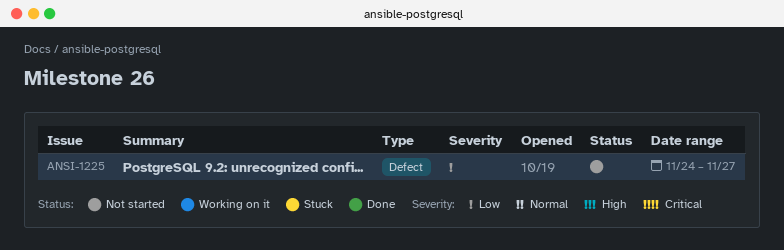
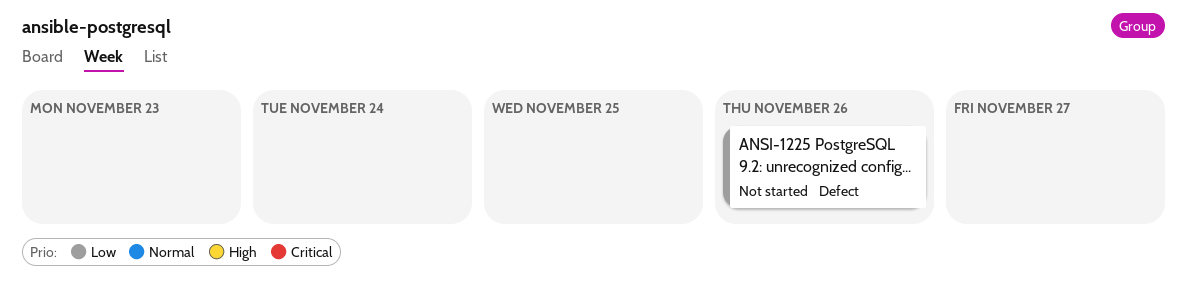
ANSI-1225, due: Nov 27 -> Nov 26

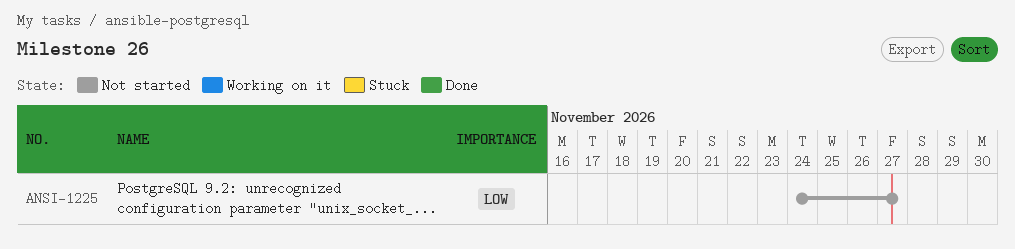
ANSI-1225, due: Nov 26 -> Nov 27

